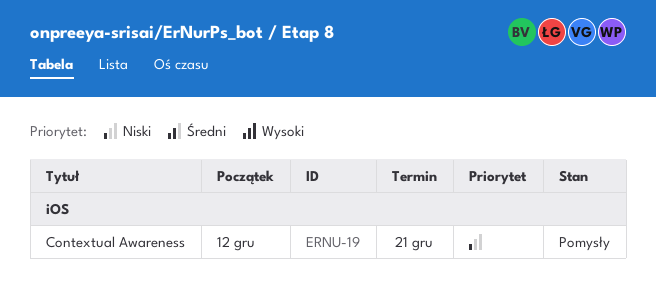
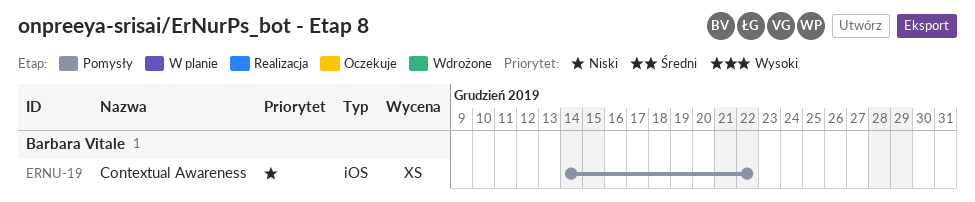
ERNU-19, start: Dec 12 -> Dec 14
ERNU-19, due: Dec 21 -> Dec 22

